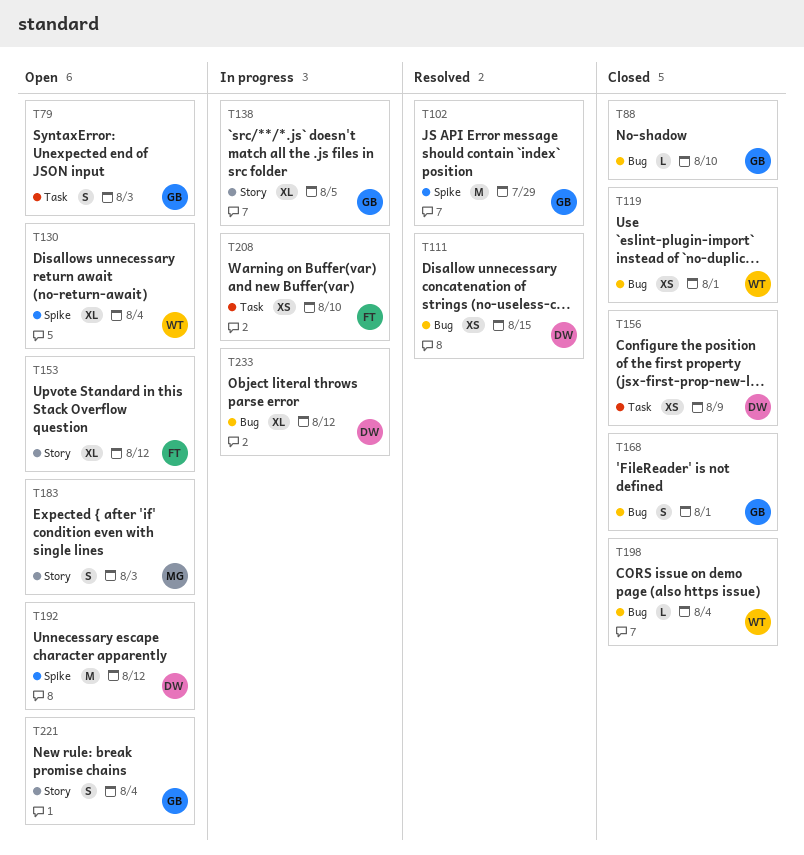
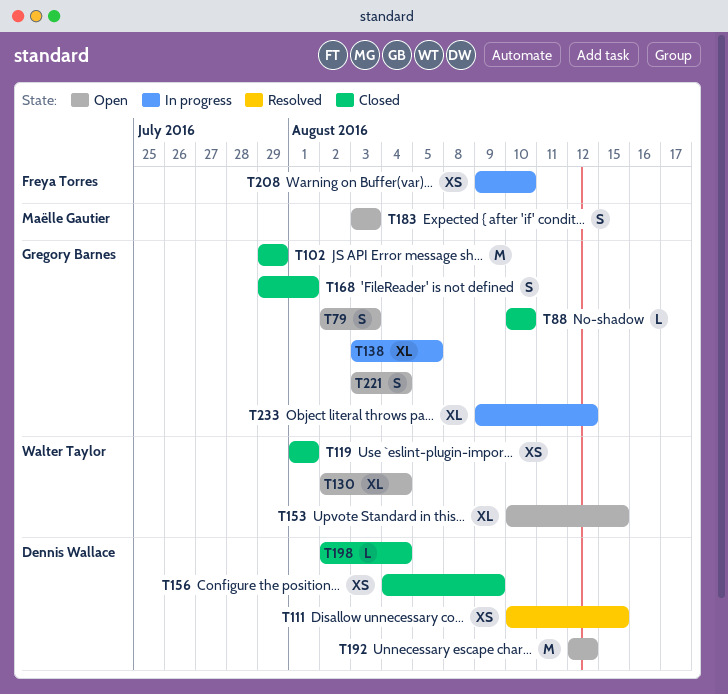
T102, status: Resolved -> Closed
T153, owner: Freya Torres -> Walter Taylor
T153, due: Aug 12 -> Aug 15
T198, owner: Walter Taylor -> Dennis Wallace
T233, owner: Dennis Wallace -> Gregory Barnes

